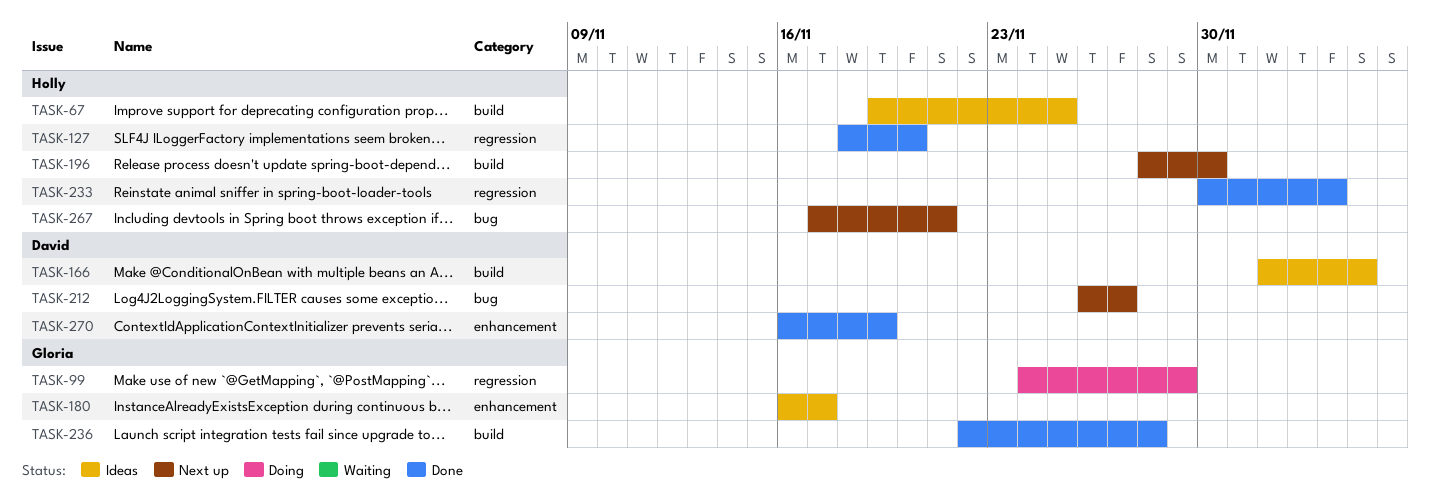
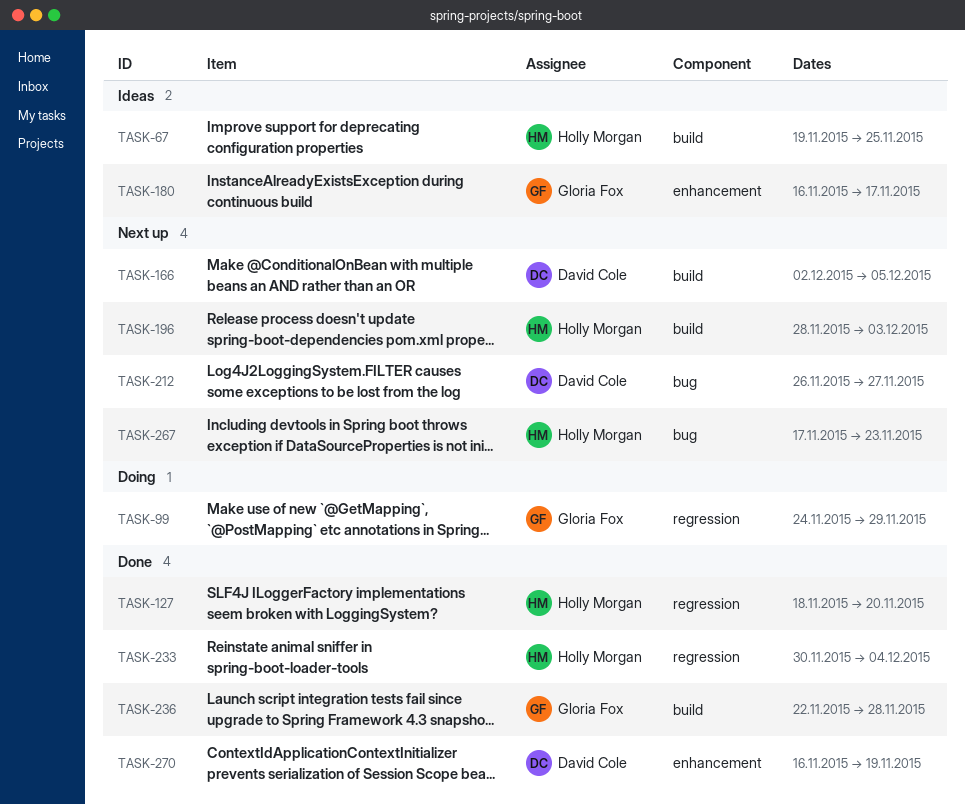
TASK-166, status: Ideas -> Next up
TASK-196, due: Nov 30 -> Dec 3
TASK-267, due: Nov 21 -> Nov 23

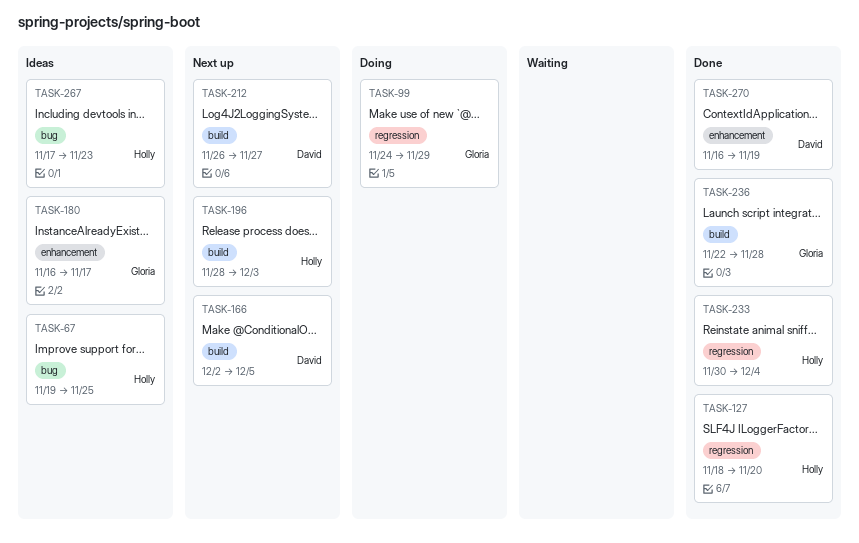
TASK-67, label: build -> bug
TASK-212, label: bug -> build
TASK-267, status: Next up -> Ideas

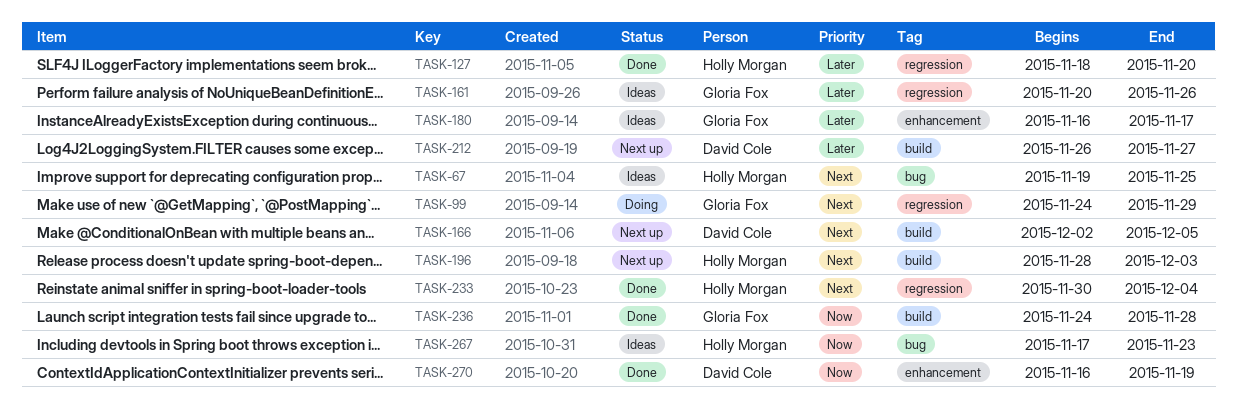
TASK-161: none -> present
TASK-236, start: Nov 22 -> Nov 24

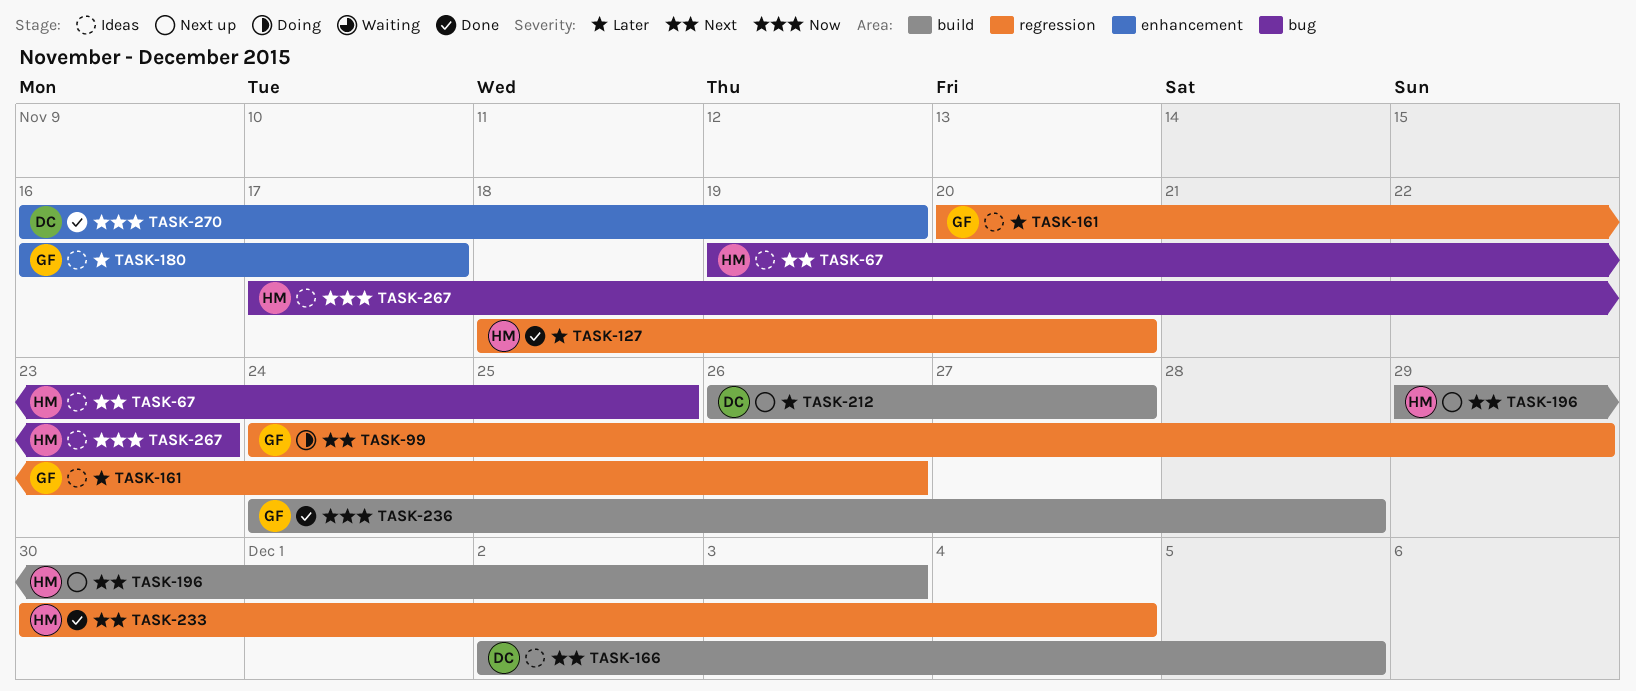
TASK-166, status: Next up -> Ideas
TASK-196, start: Nov 28 -> Nov 29

